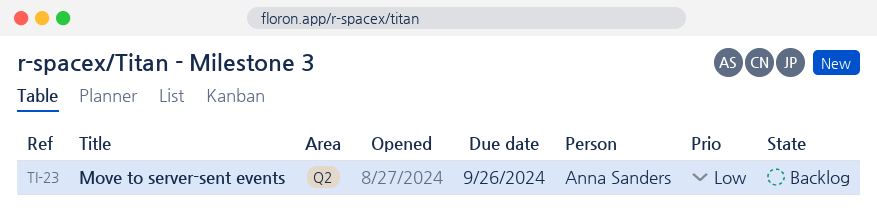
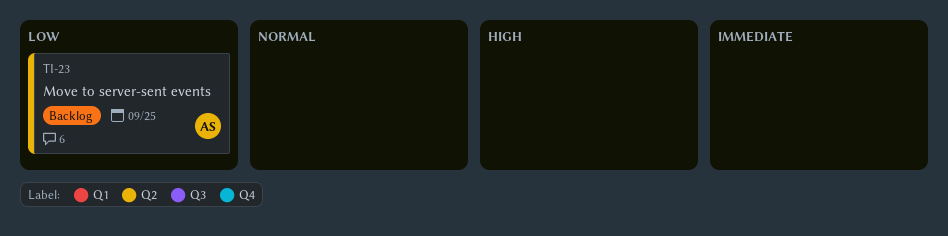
TI-23, due: Sep 26 -> Sep 25

